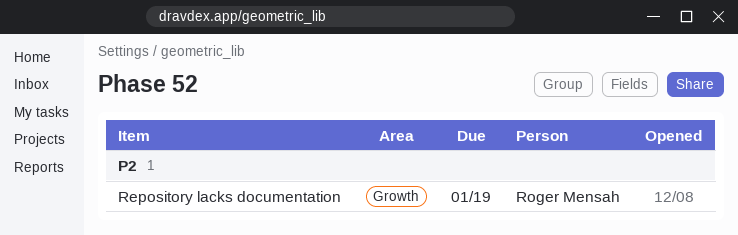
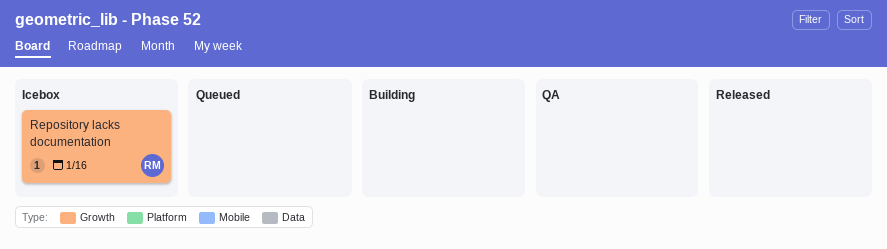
Repository lacks documentation, due: Jan 19 -> Jan 16

